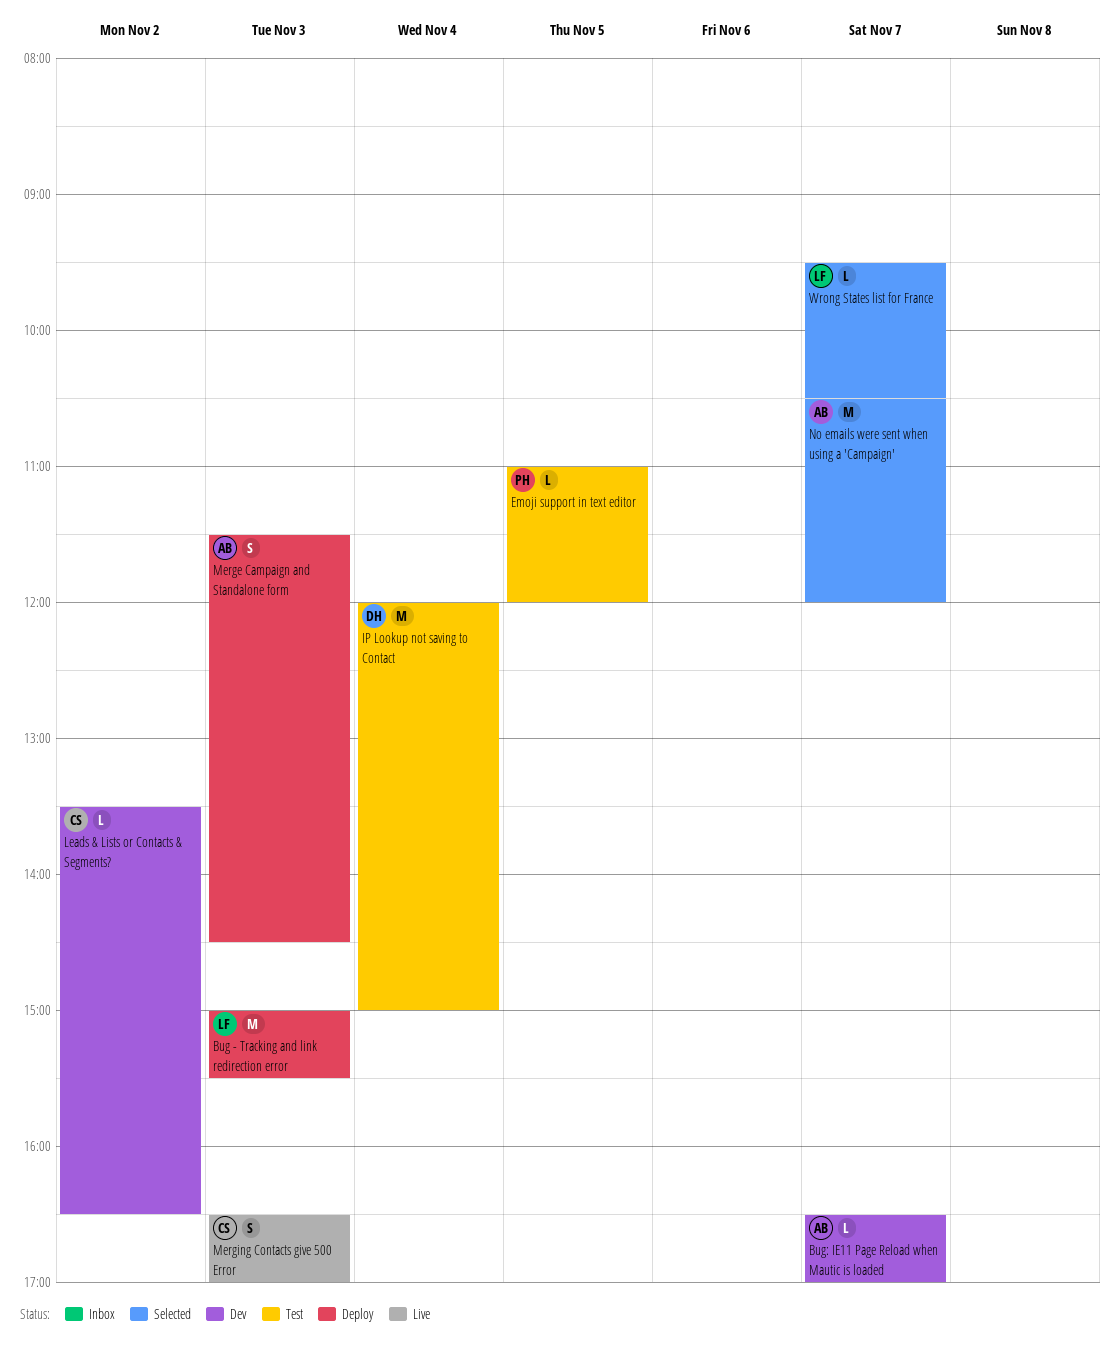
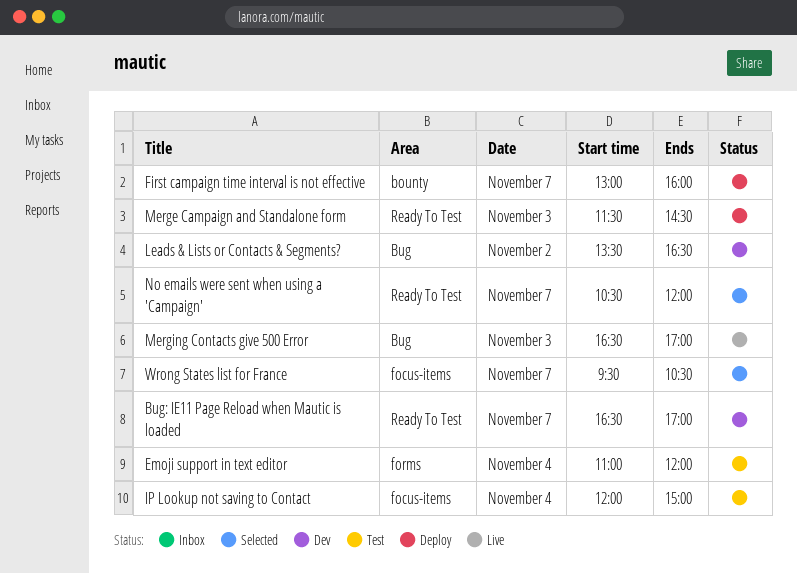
Bug - Tracking and link redirection error: present -> none
Emoji support in text editor, day: Nov 5 -> Nov 4
First campaign time interval is not effective: none -> present

